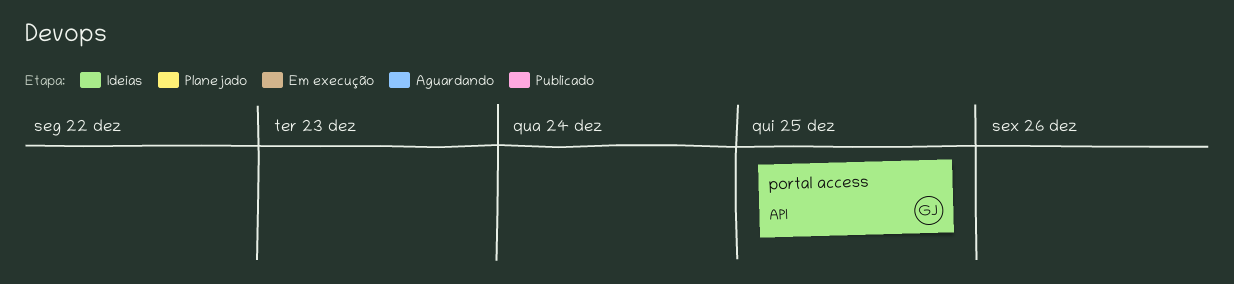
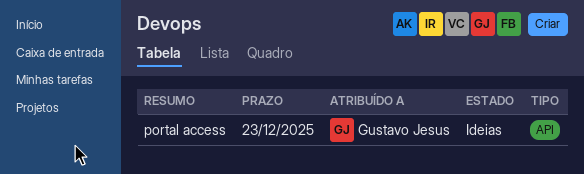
portal access, due: Dec 25 -> Dec 23

